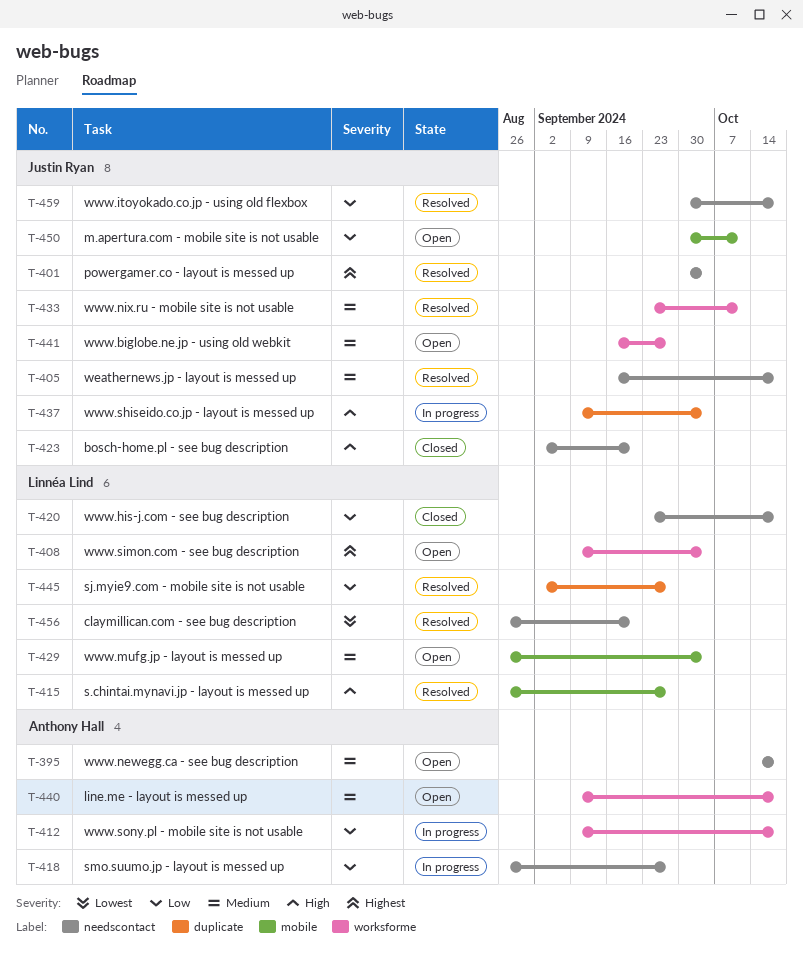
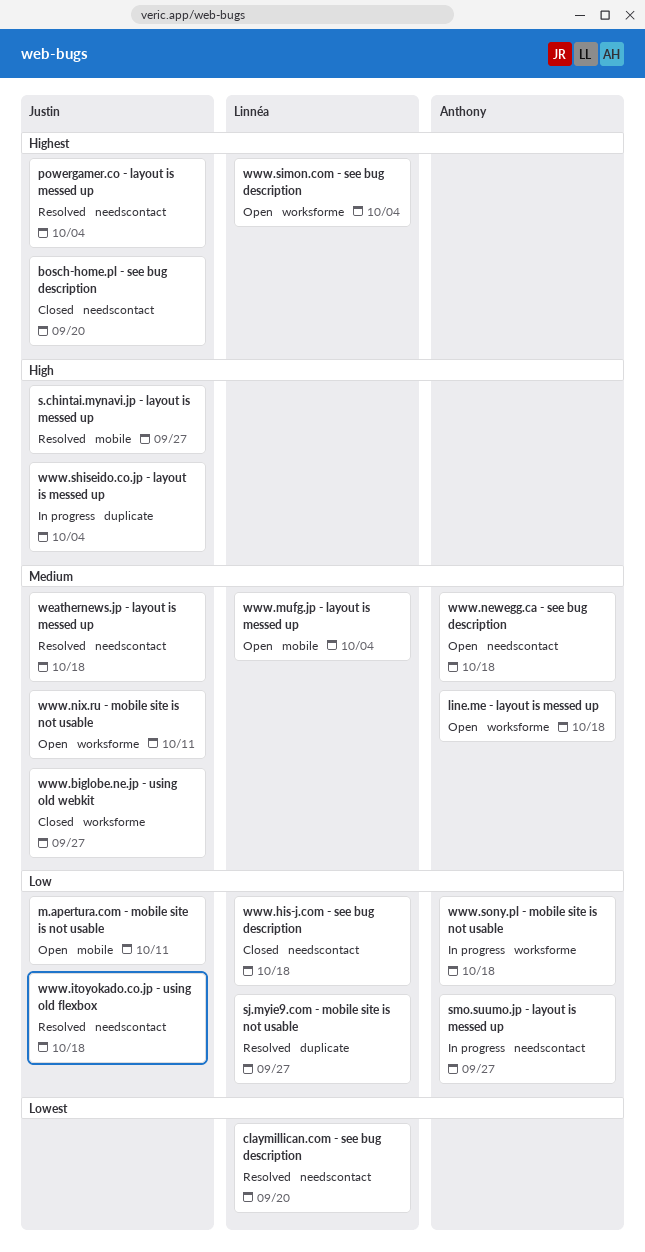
bosch-home.pl - see bug description, priority: High -> Highest
s.chintai.mynavi.jp - layout is messed up, owner: Linnéa Lind -> Justin Ryan
www.biglobe.ne.jp - using old webkit, status: Open -> Closed
www.nix.ru - mobile site is not usable, status: Resolved -> Open

